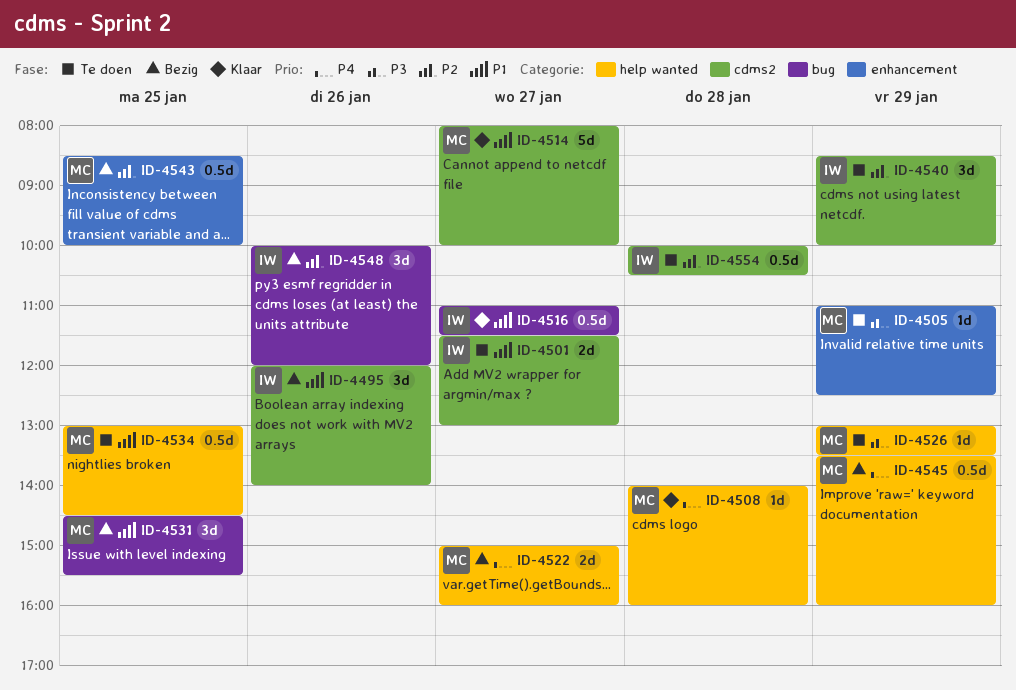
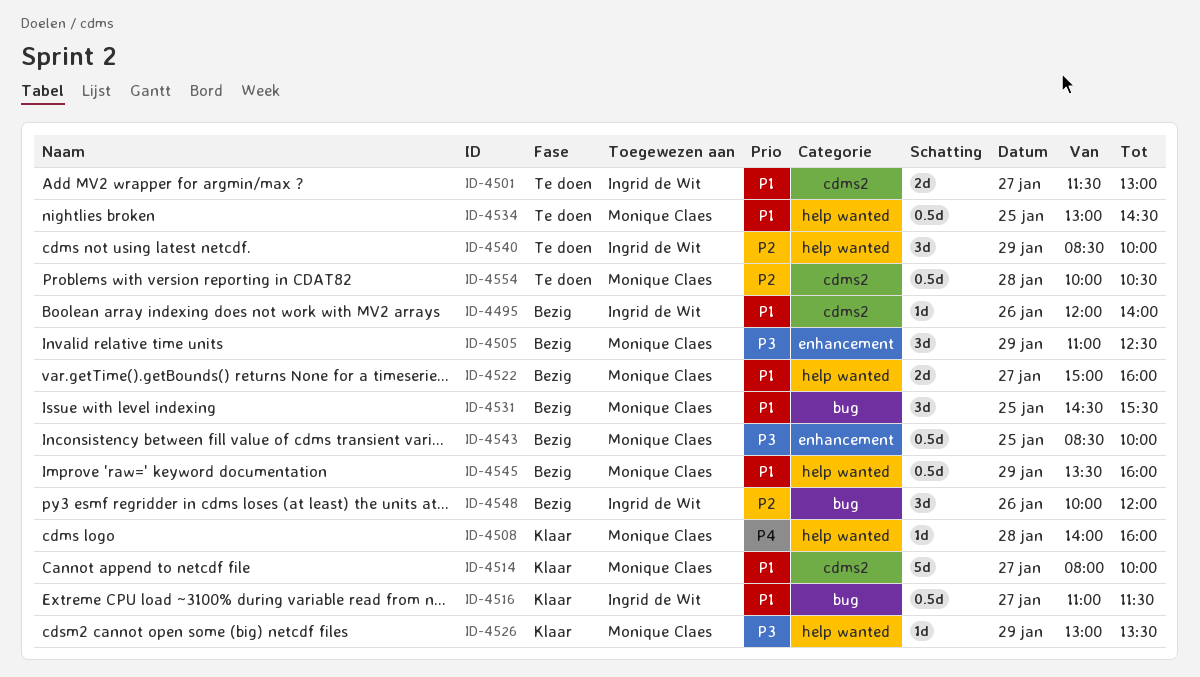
ID-4495, estimate: 3d -> 1d
ID-4505, status: Te doen -> Bezig
ID-4505, estimate: 1d -> 3d
ID-4522, priority: P4 -> P1
ID-4526, status: Te doen -> Klaar
ID-4540, label: cdms2 -> help wanted
ID-4543, priority: P2 -> P3
ID-4545, priority: P4 -> P1
ID-4554, owner: Ingrid de Wit -> Monique Claes

